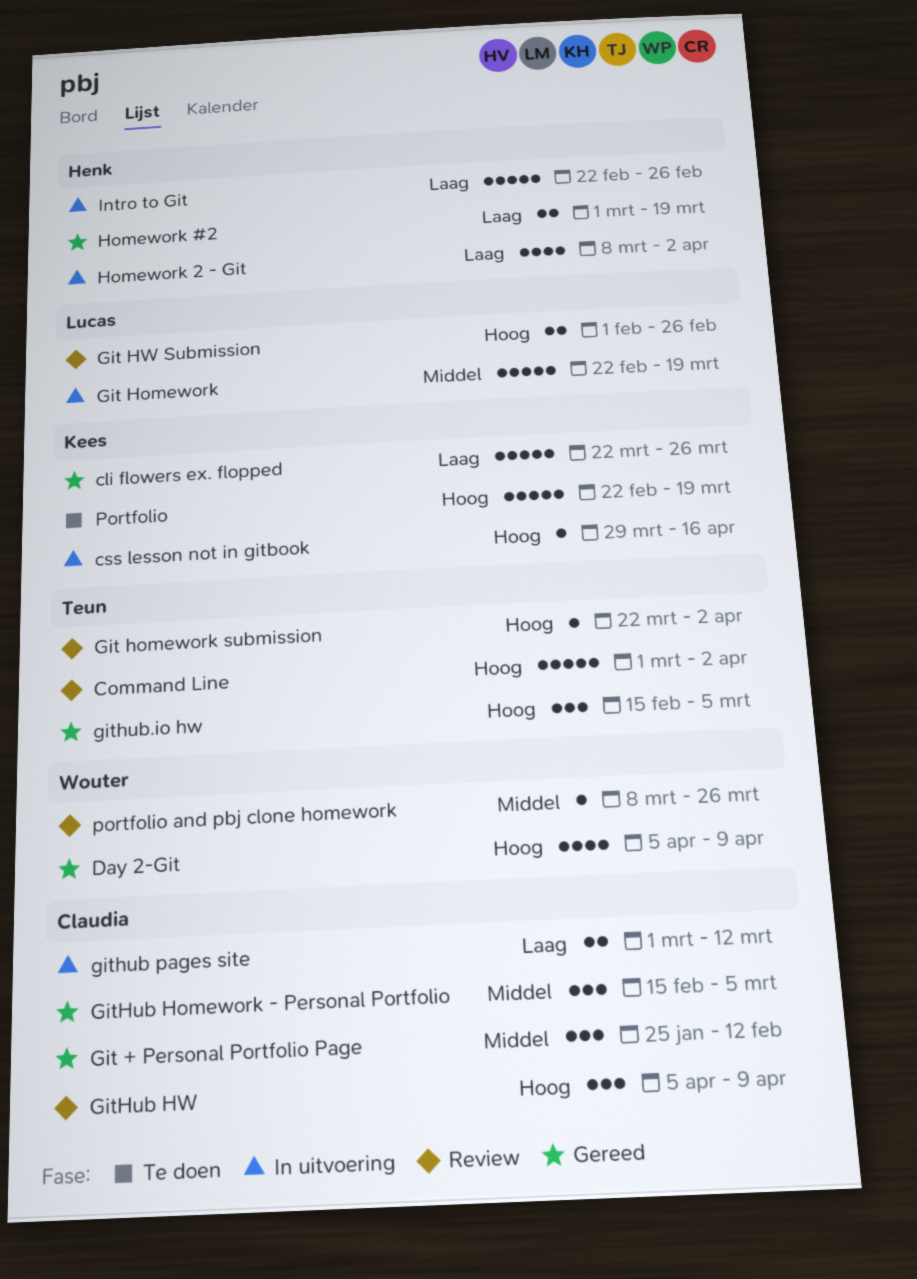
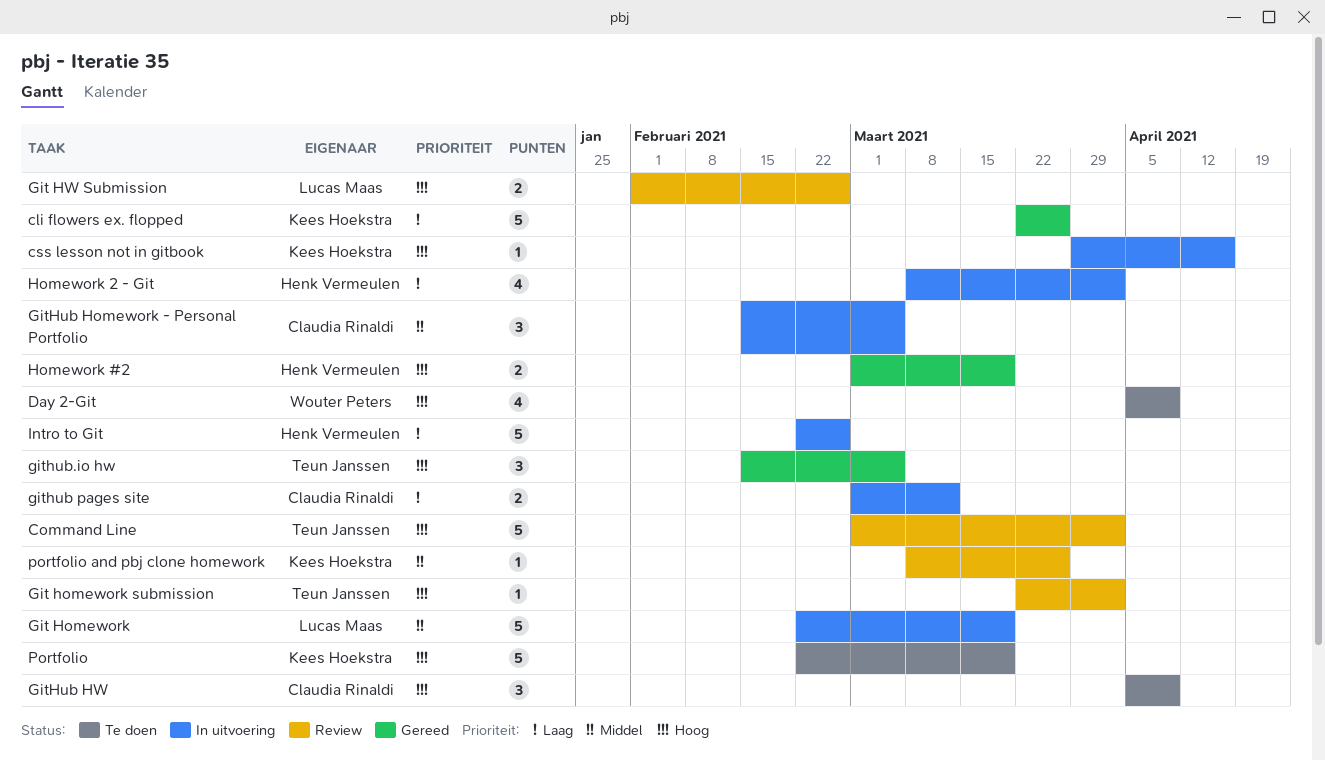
Day 2-Git, status: Gereed -> Te doen
Git + Personal Portfolio Page: present -> none
GitHub Homework - Personal Portfolio, status: Gereed -> In uitvoering
GitHub HW, status: Review -> Te doen
Homework #2, priority: Laag -> Hoog
portfolio and pbj clone homework, owner: Wouter Peters -> Kees Hoekstra

